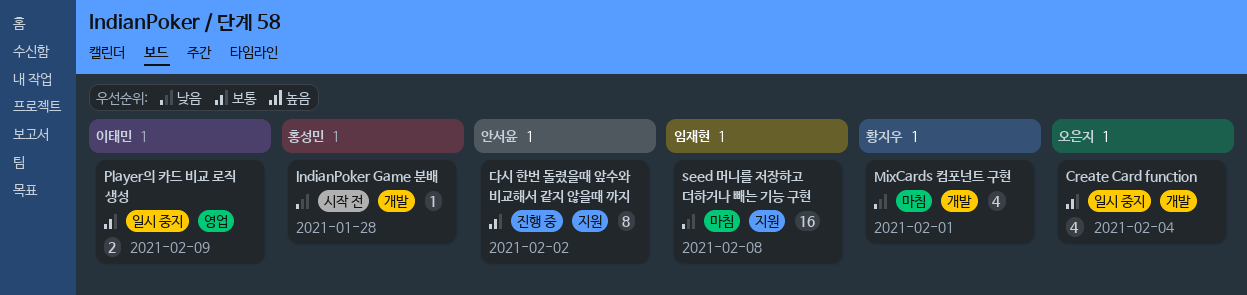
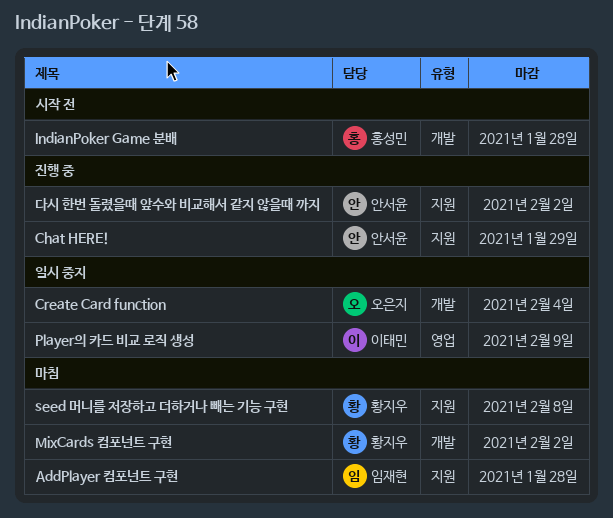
AddPlayer 컴포넌트 구현: none -> present
Chat HERE!: none -> present
MixCards 컴포넌트 구현, due: Feb 1 -> Feb 2
seed 머니를 저장하고 더하거나 빼는 기능 구현, owner: 임재현 -> 황지우

